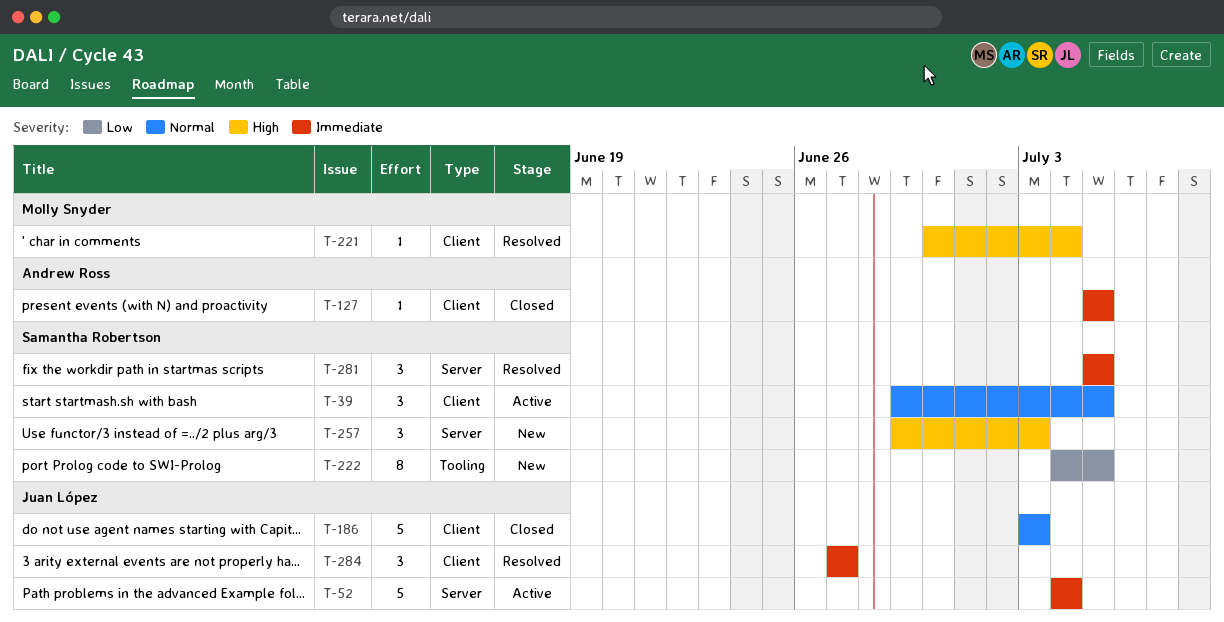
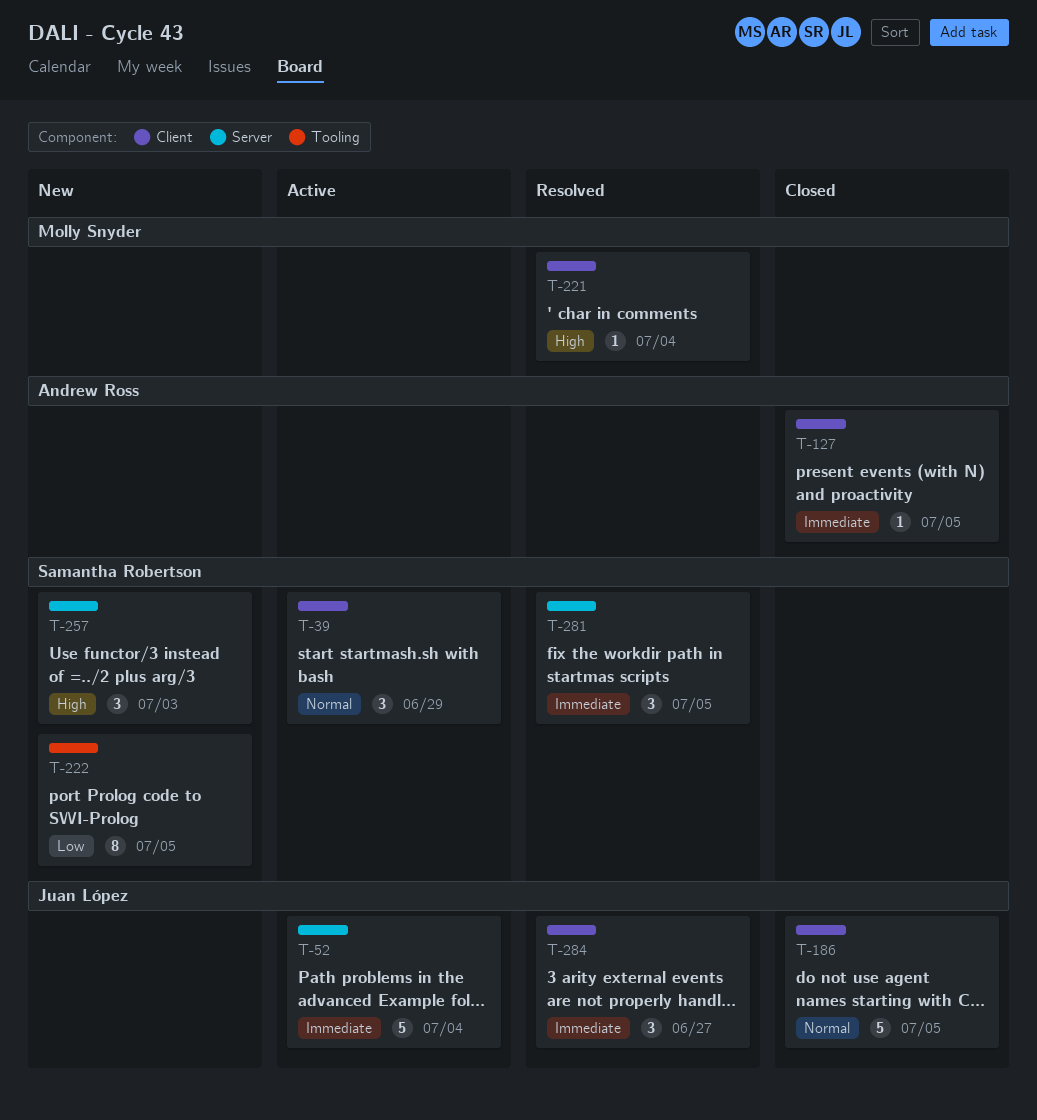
T-39, due: Jul 5 -> Jun 29
T-186, due: Jul 3 -> Jul 5

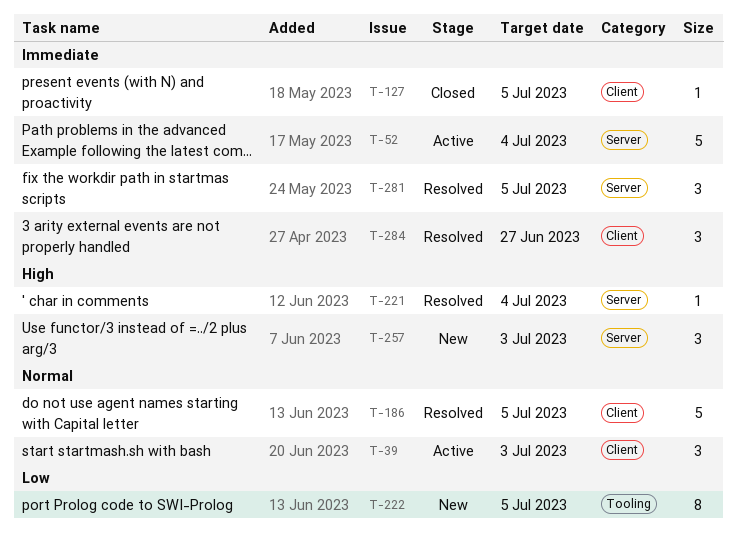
T-39, due: Jun 29 -> Jul 3
T-186, status: Closed -> Resolved
T-221, label: Client -> Server

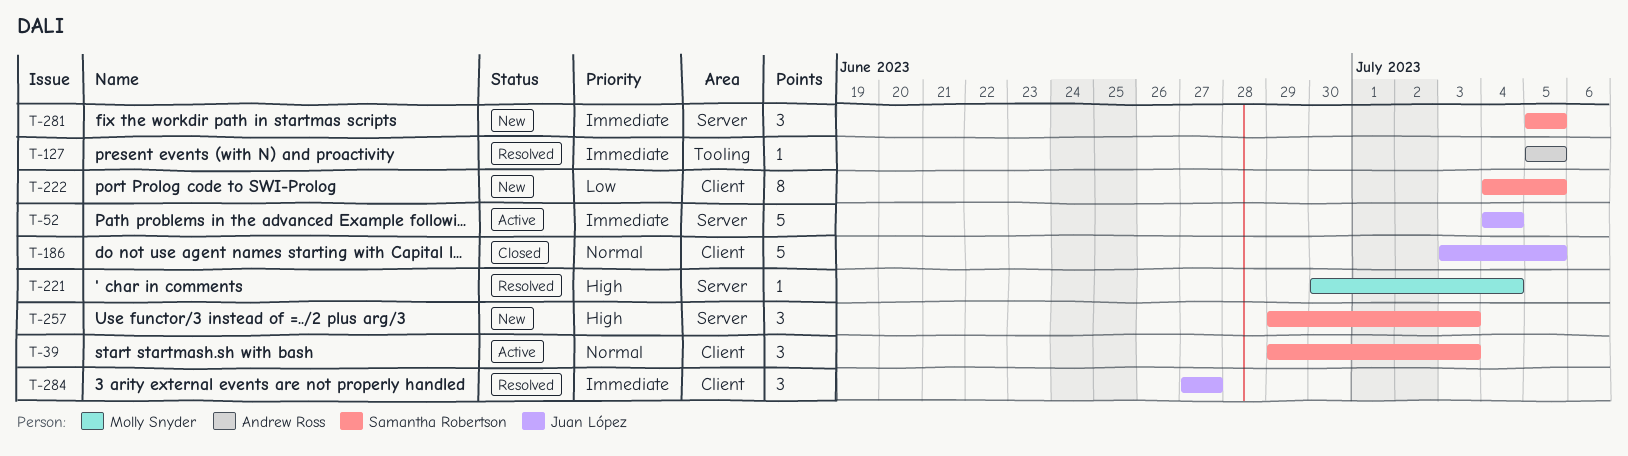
T-127, status: Closed -> Resolved
T-127, label: Client -> Tooling
T-186, status: Resolved -> Closed
T-222, label: Tooling -> Client
T-281, status: Resolved -> New

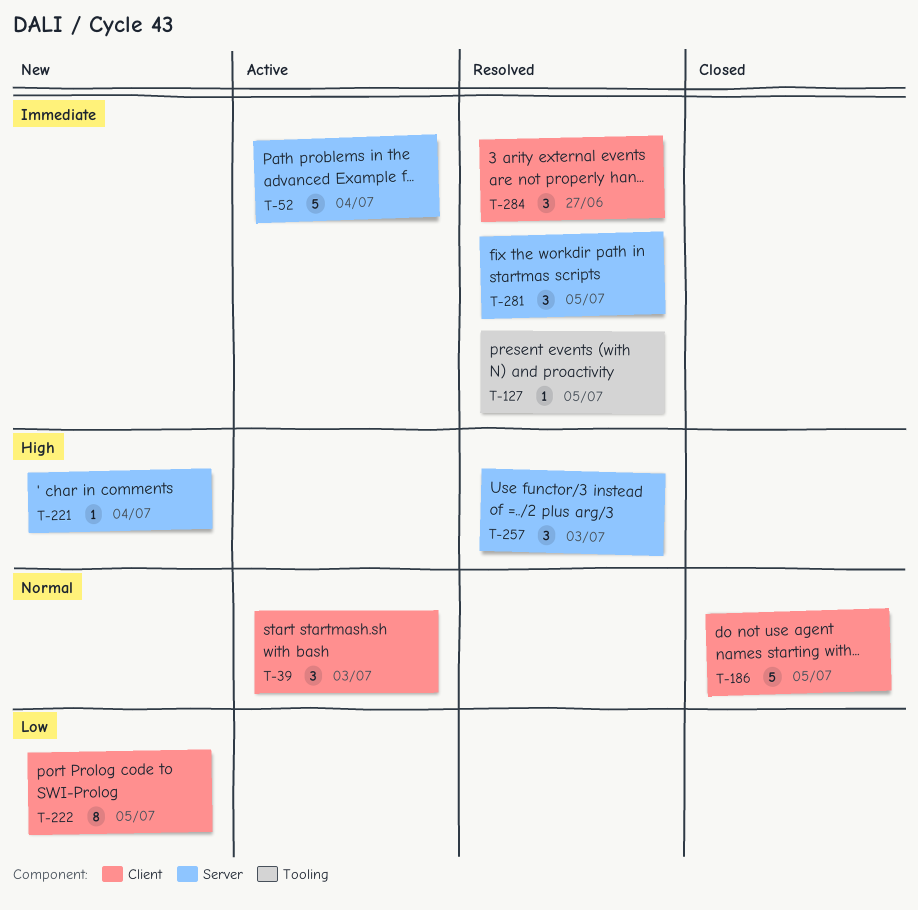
T-221, status: Resolved -> New
T-257, status: New -> Resolved
T-281, status: New -> Resolved

